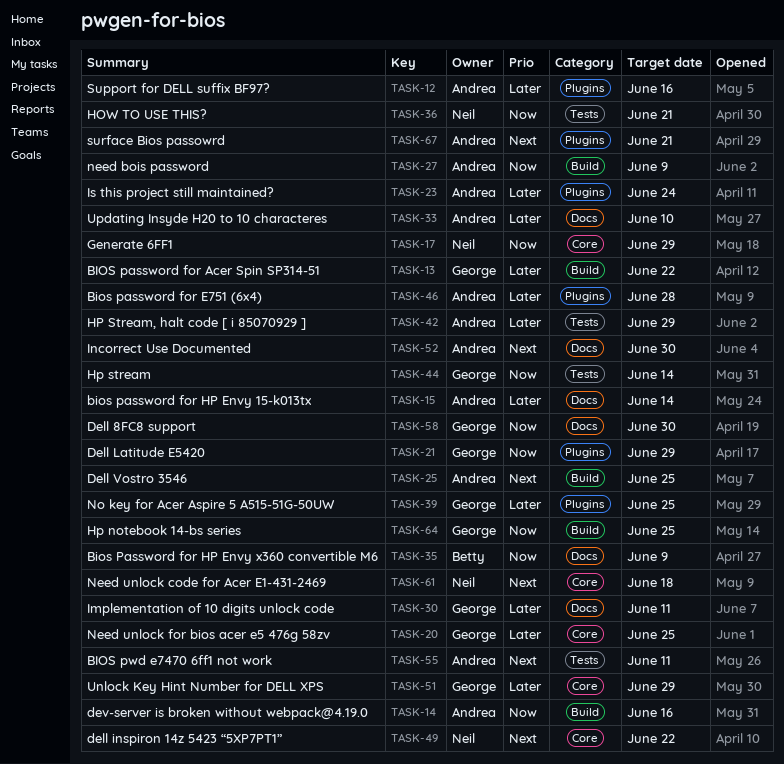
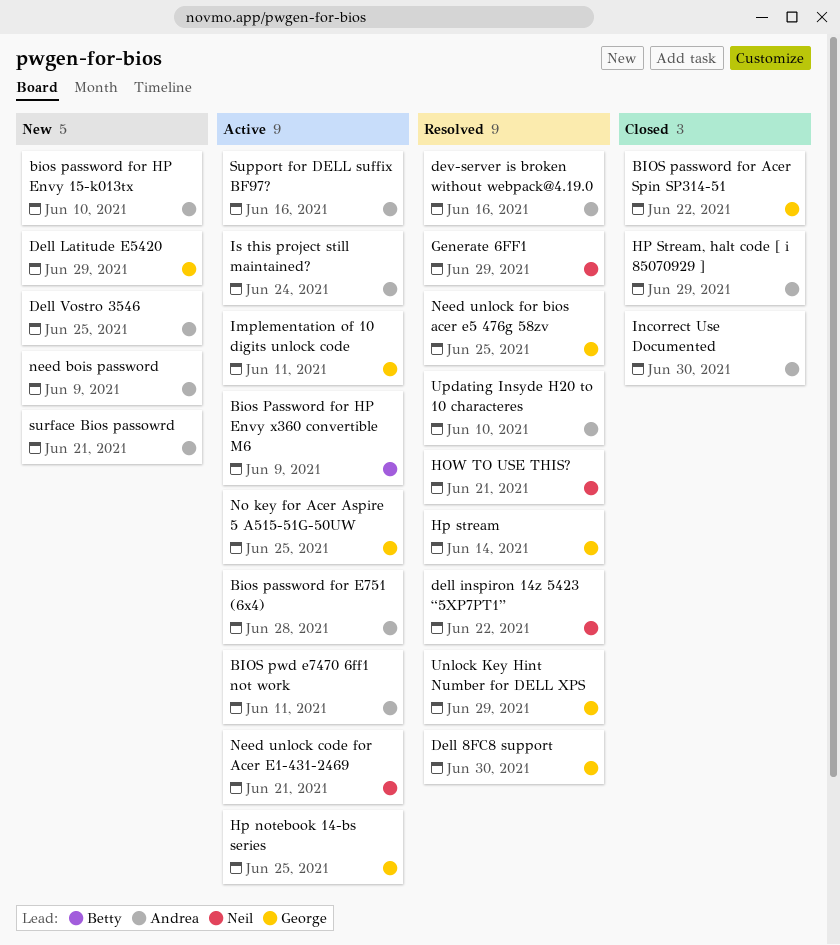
bios password for HP Envy 15-k013tx, due: Jun 14 -> Jun 10
Need unlock code for Acer E1-431-2469, due: Jun 18 -> Jun 21

